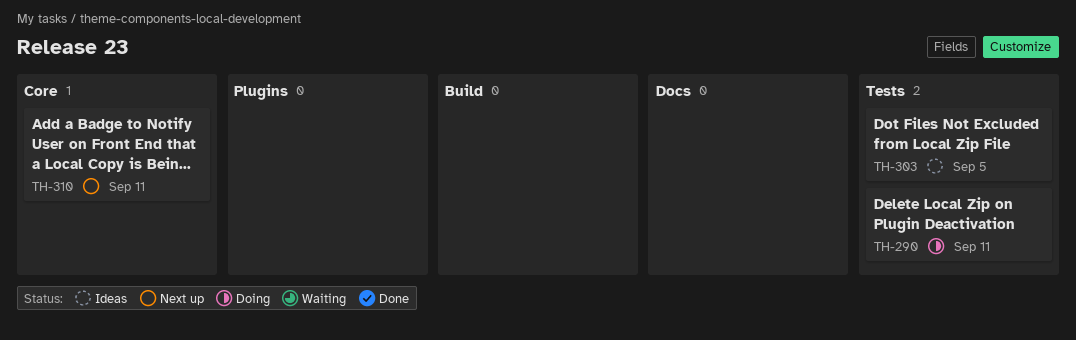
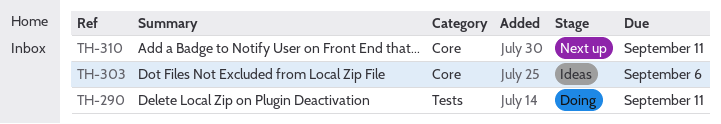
TH-303, label: Tests -> Core
TH-303, due: Sep 5 -> Sep 6

